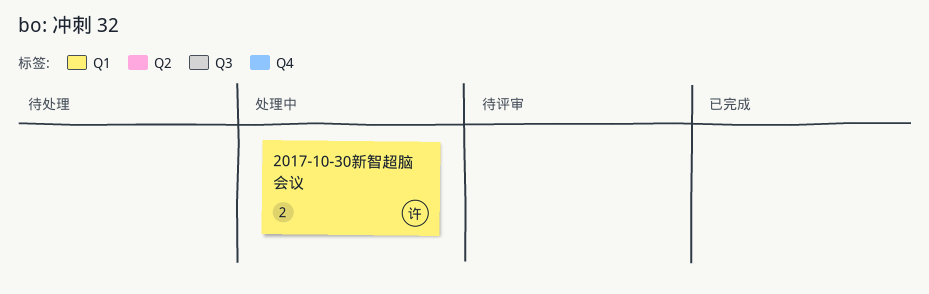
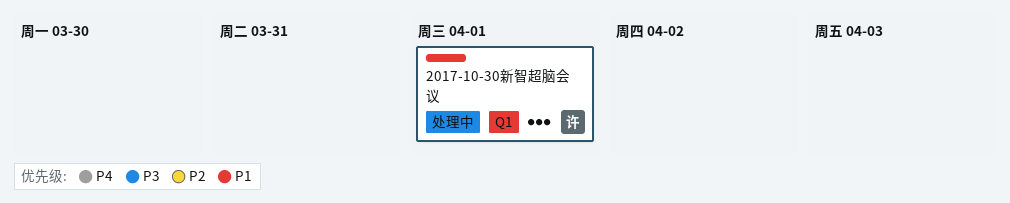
2017-10-30新智超脑会议, estimate: 2 -> 3

